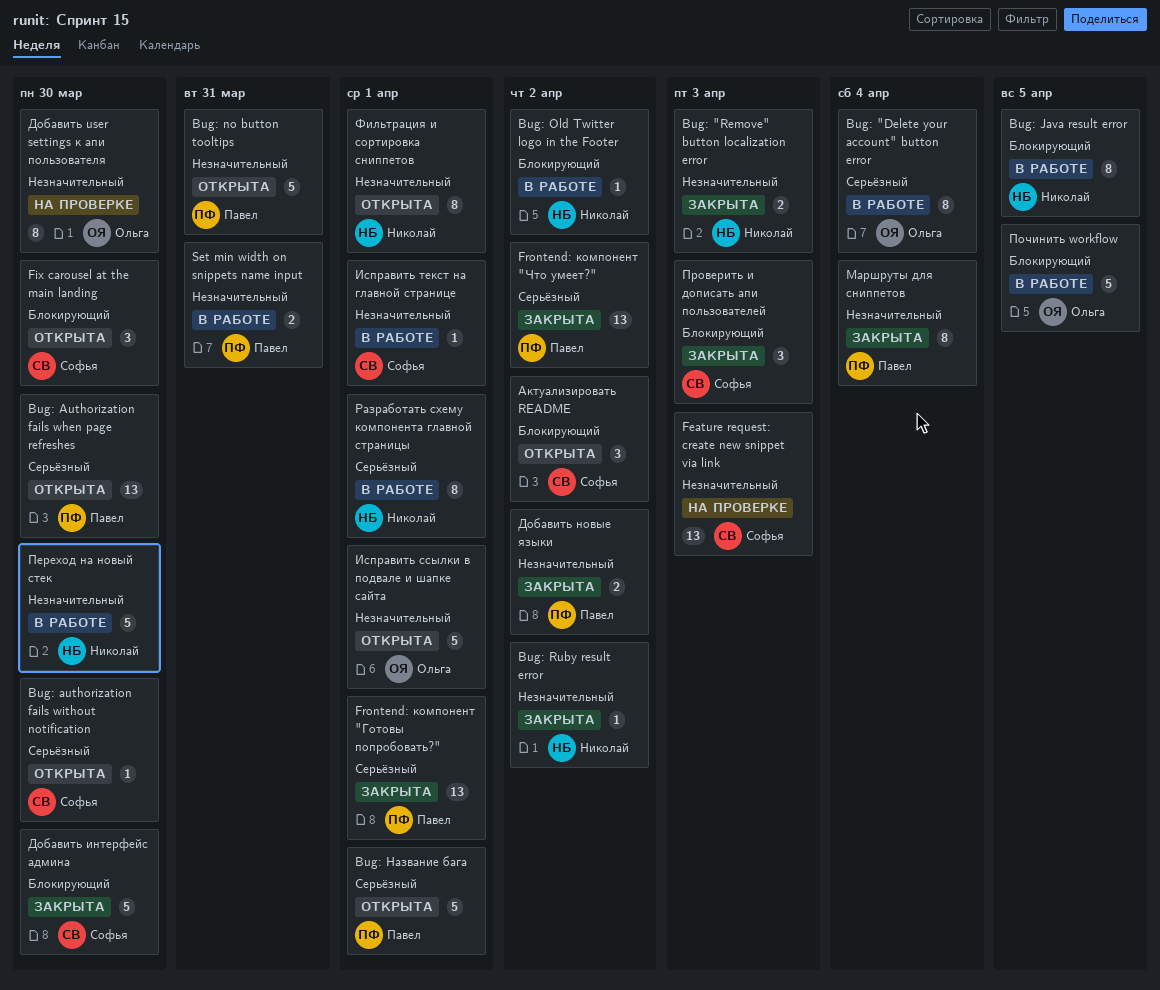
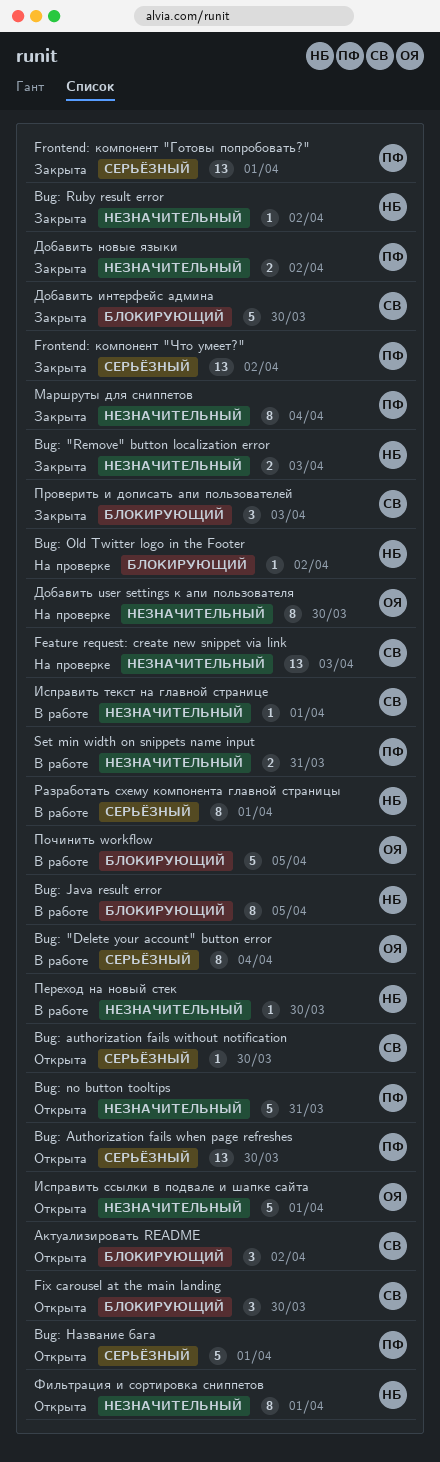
Bug: Old Twitter logo in the Footer, status: В работе -> На проверке
Переход на новый стек, estimate: 5 -> 1

